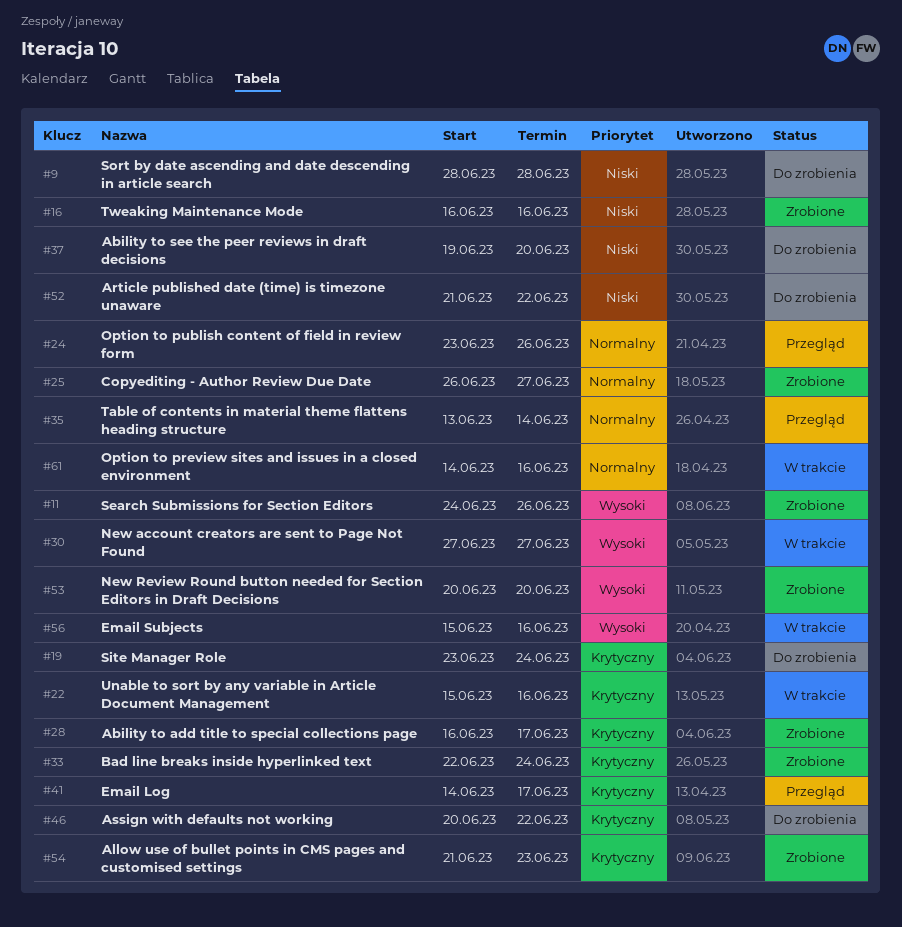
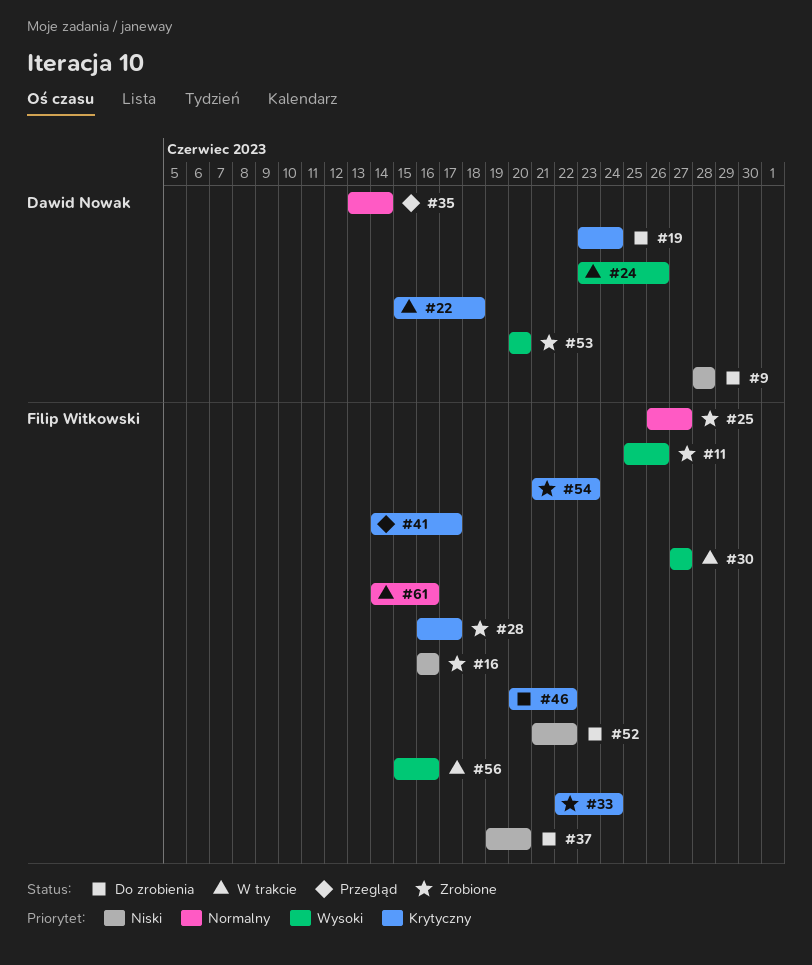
#11, start: Jun 24 -> Jun 25
#22, due: Jun 16 -> Jun 18
#24, status: Przegląd -> W trakcie
#24, priority: Normalny -> Wysoki

